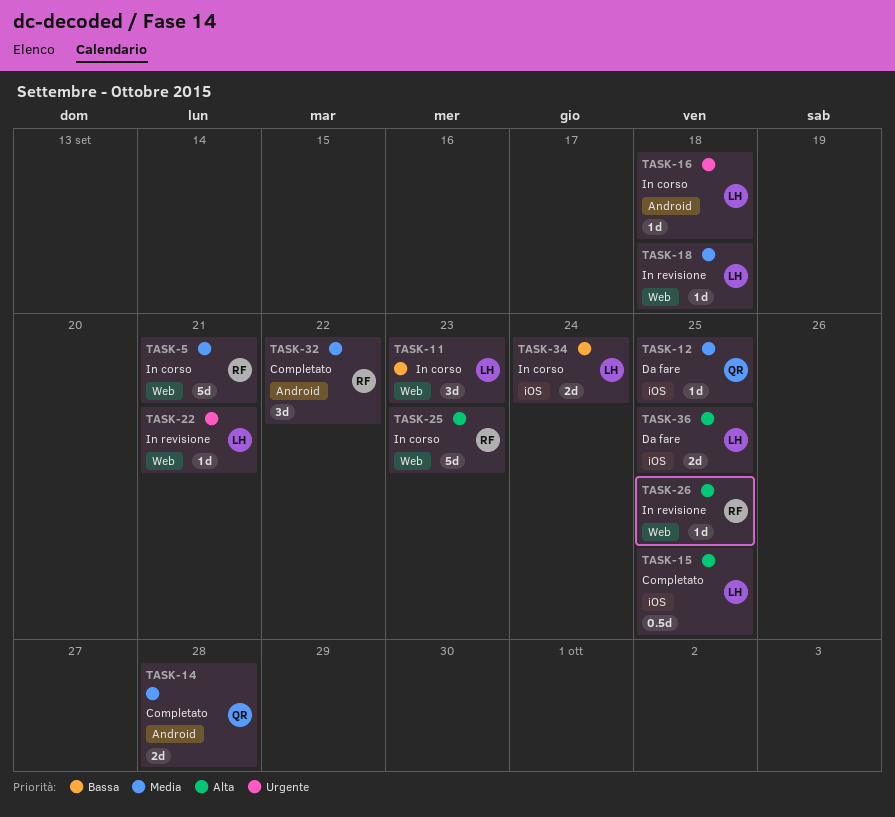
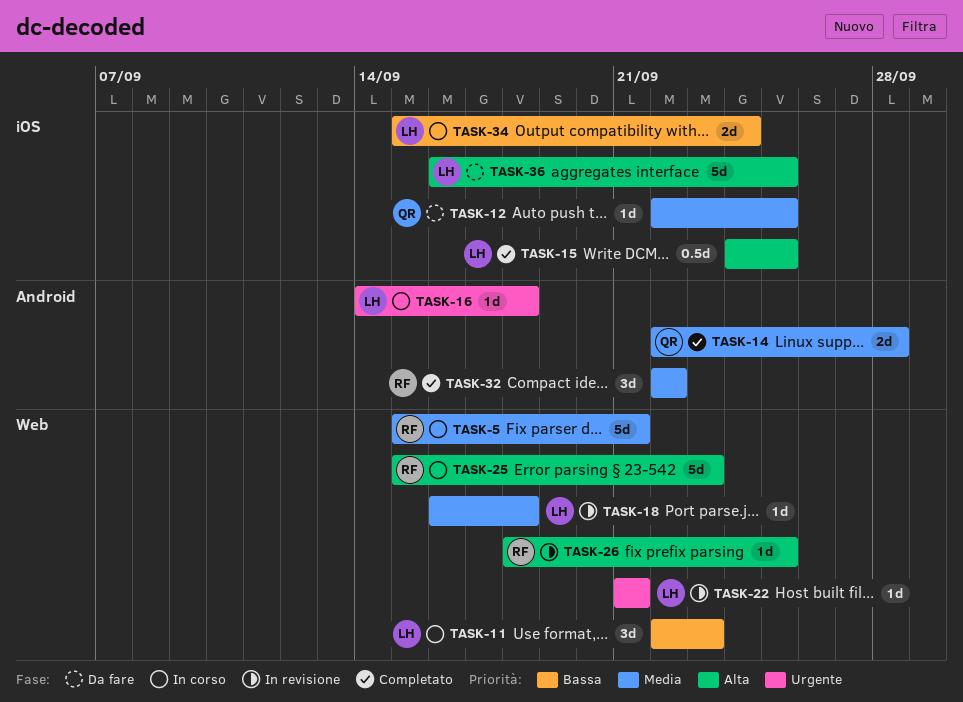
TASK-36, estimate: 2d -> 5d

